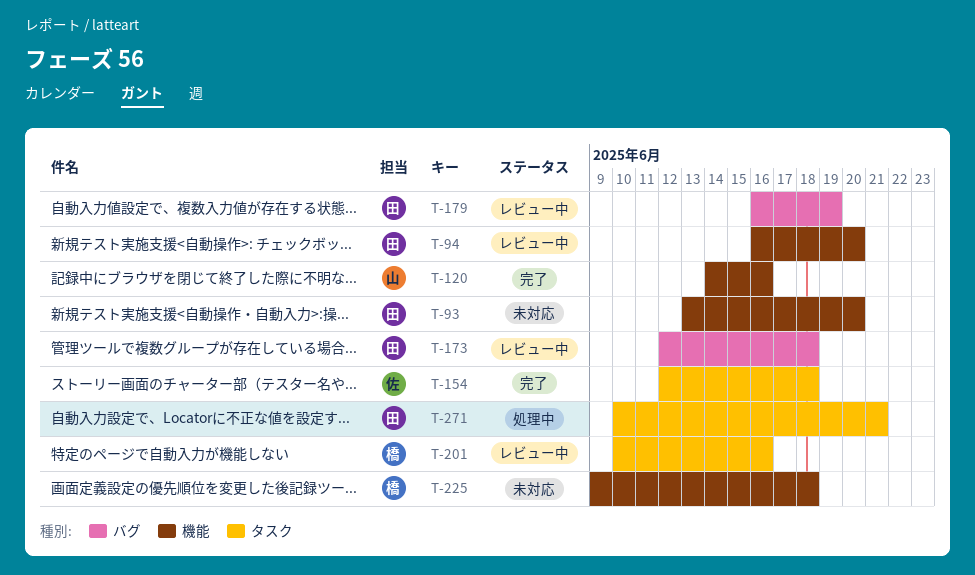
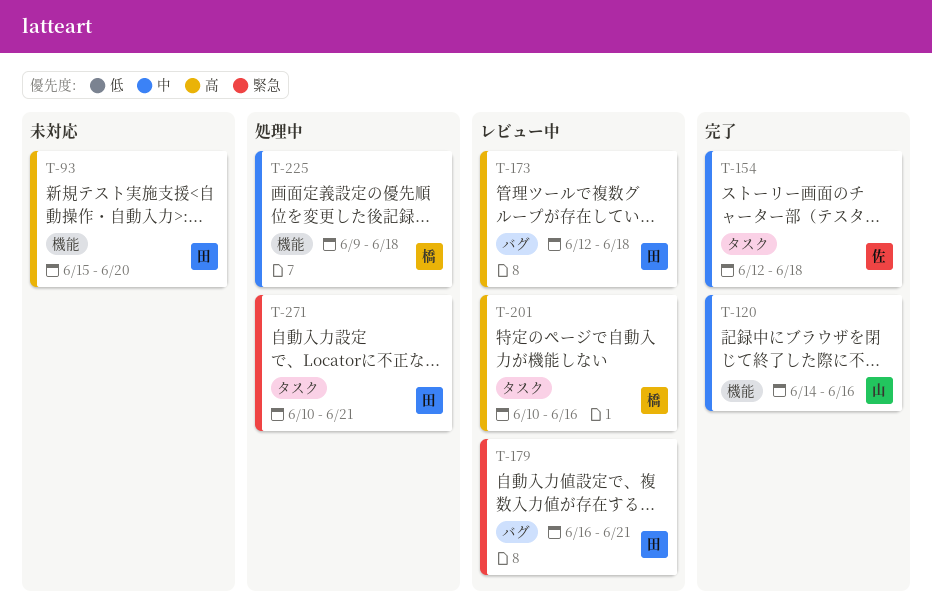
T-93, start: Jun 13 -> Jun 15
T-94: present -> none
T-179, due: Jun 19 -> Jun 21
T-225, status: 未対応 -> 処理中

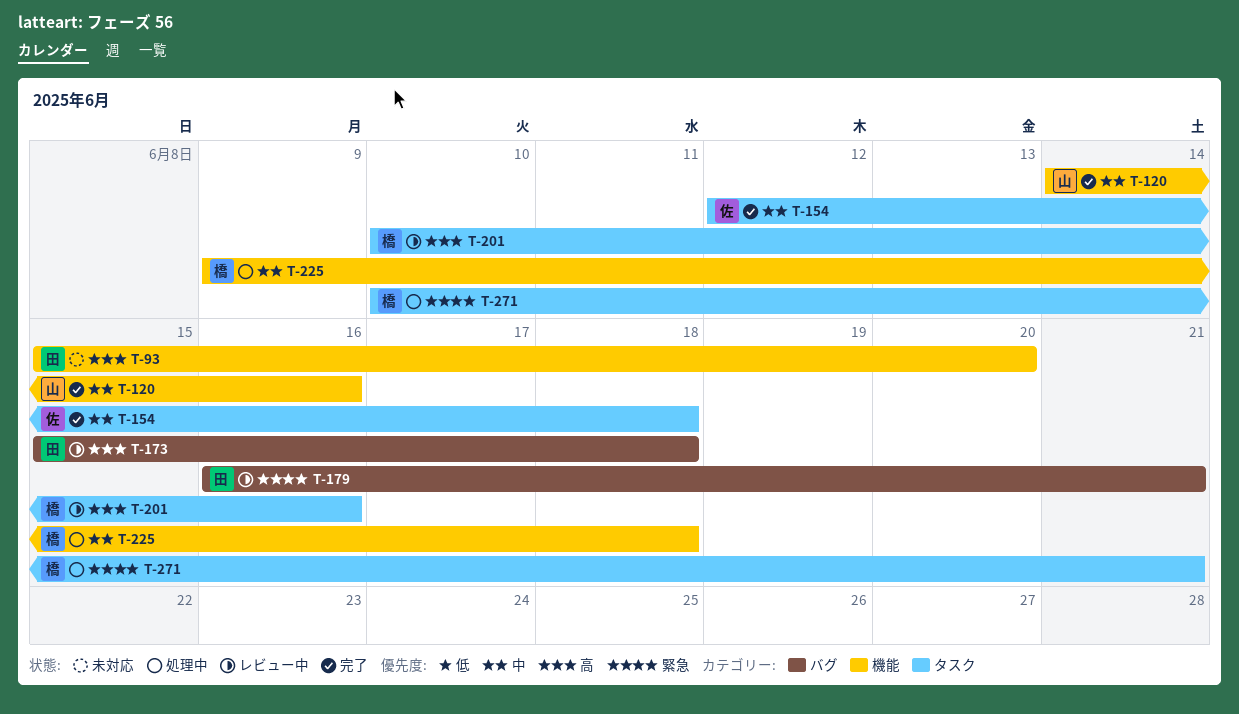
T-173, start: Jun 12 -> Jun 15
T-271, owner: 田 -> 橋

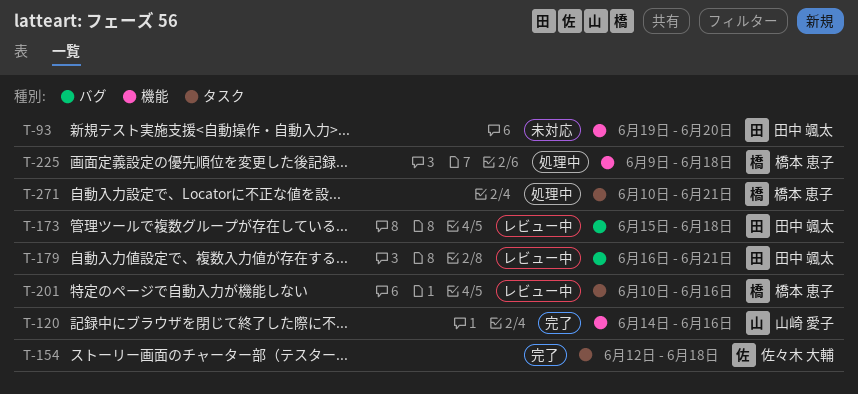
T-93, start: Jun 15 -> Jun 19

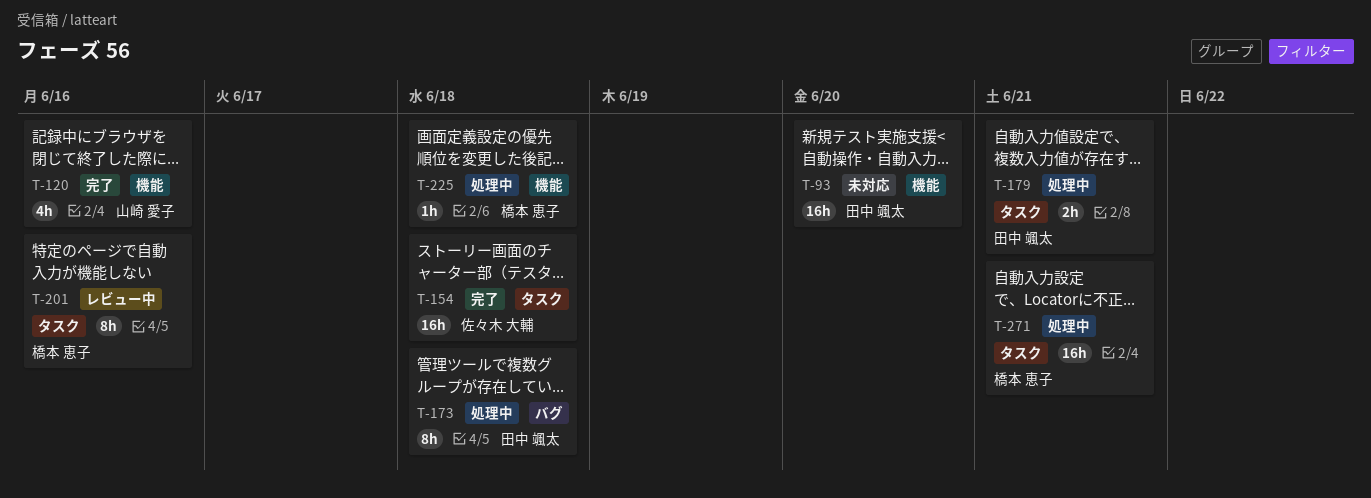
T-173, status: レビュー中 -> 処理中
T-179, status: レビュー中 -> 処理中
T-179, label: バグ -> タスク

